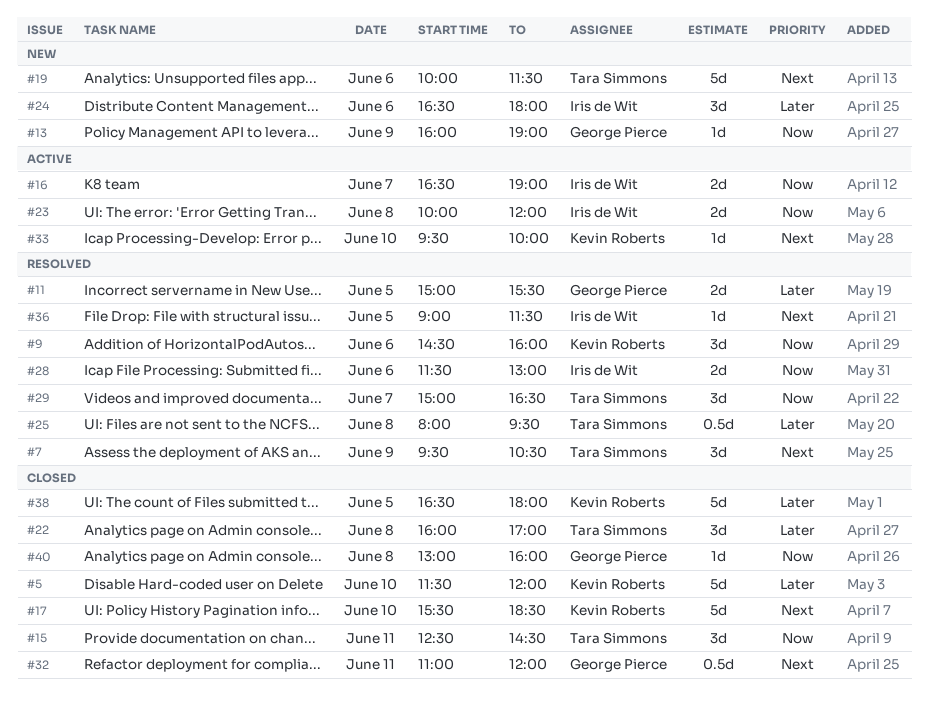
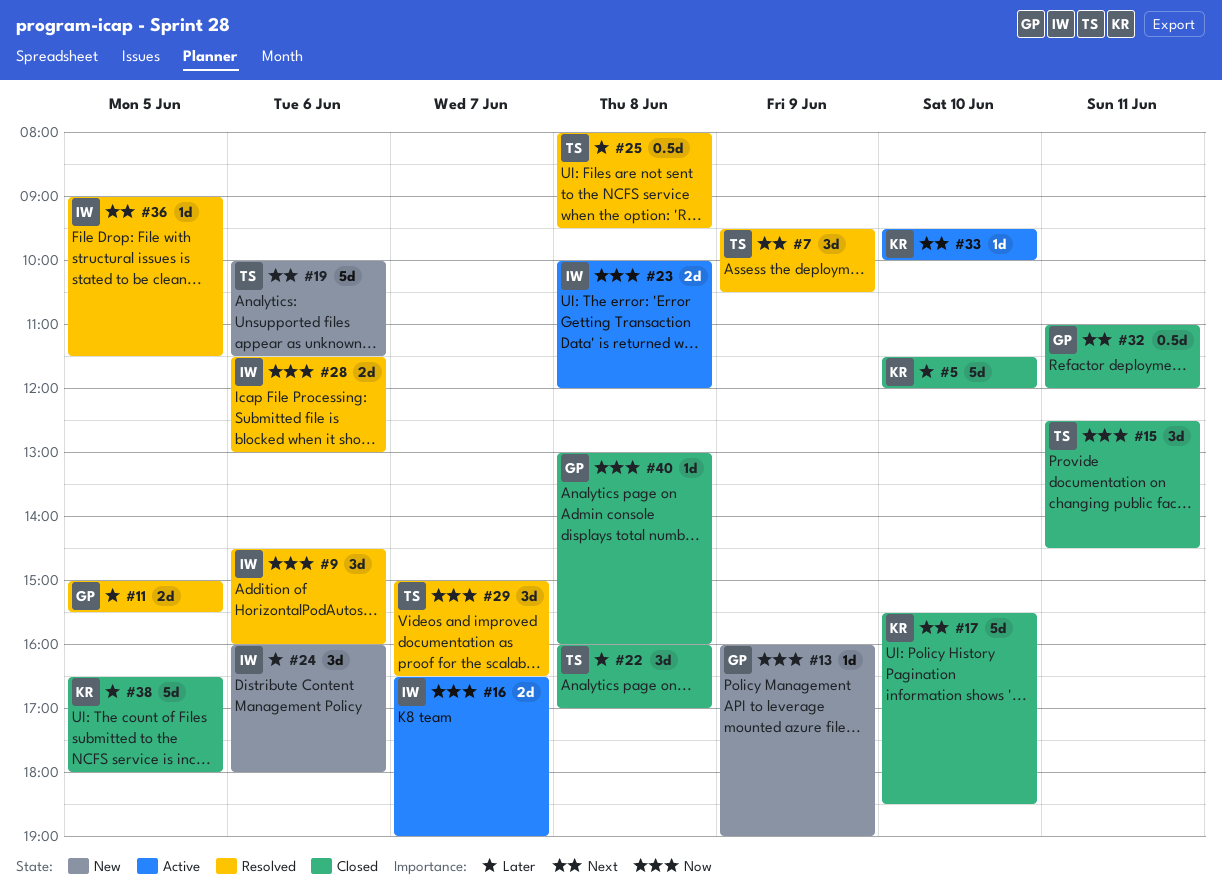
#9, owner: Kevin Roberts -> Iris de Wit
#24, begins: 16:30 -> 16:00

